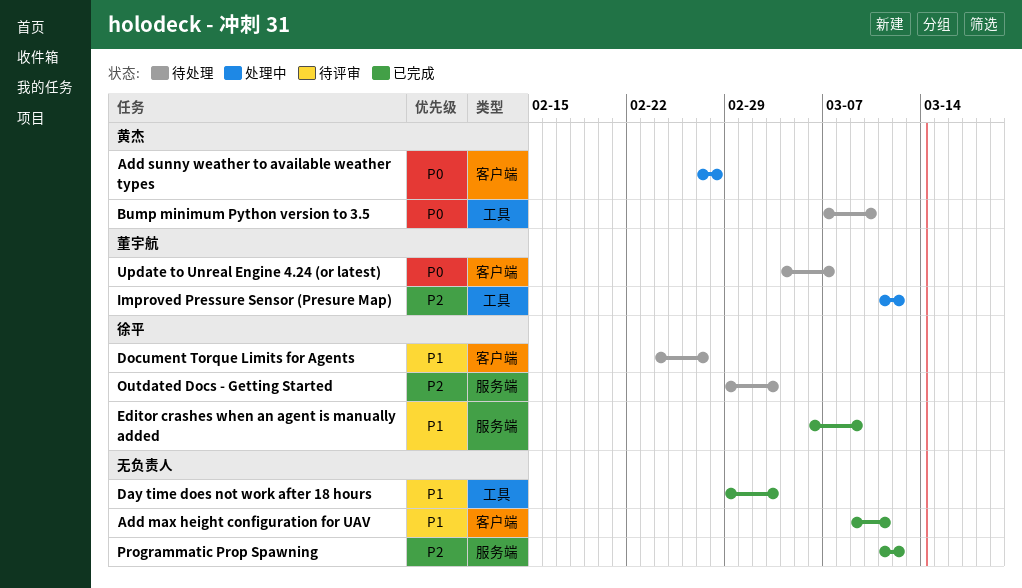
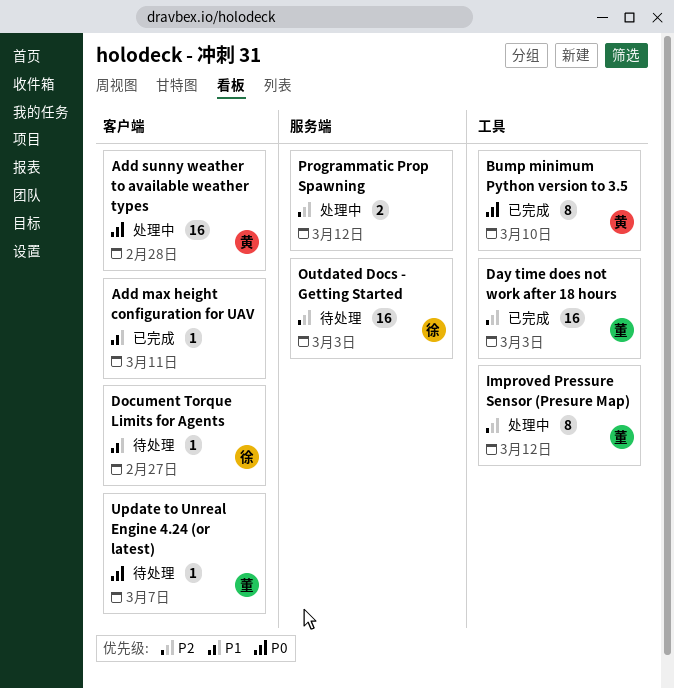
Bump minimum Python version to 3.5, status: 待处理 -> 已完成
Day time does not work after 18 hours, owner: none -> 董宇航
Day time does not work after 18 hours, priority: P1 -> P2
Editor crashes when an agent is manually added: present -> none
Programmatic Prop Spawning, status: 已完成 -> 处理中

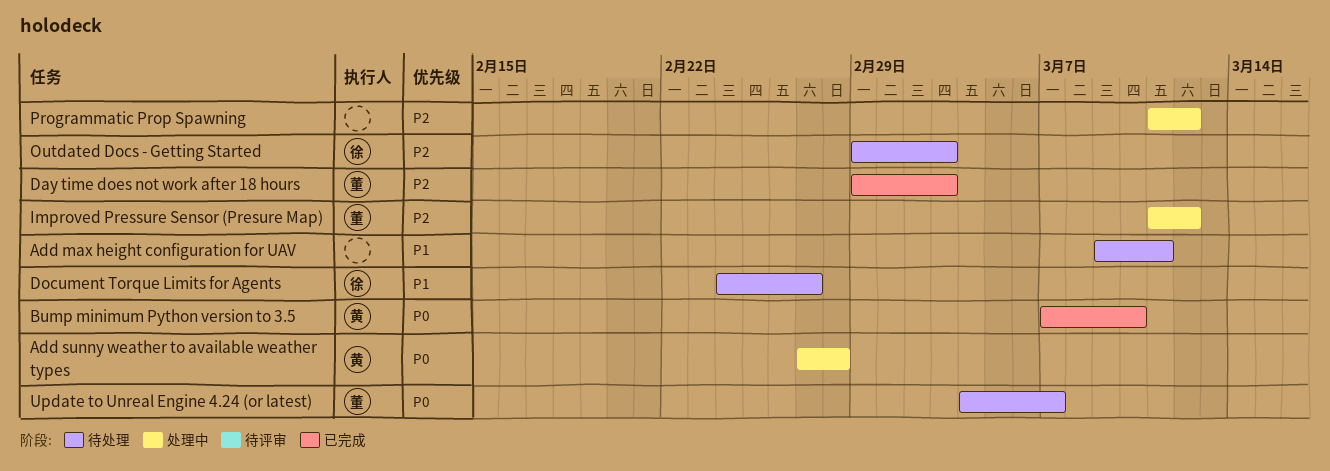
Add max height configuration for UAV, status: 已完成 -> 待处理

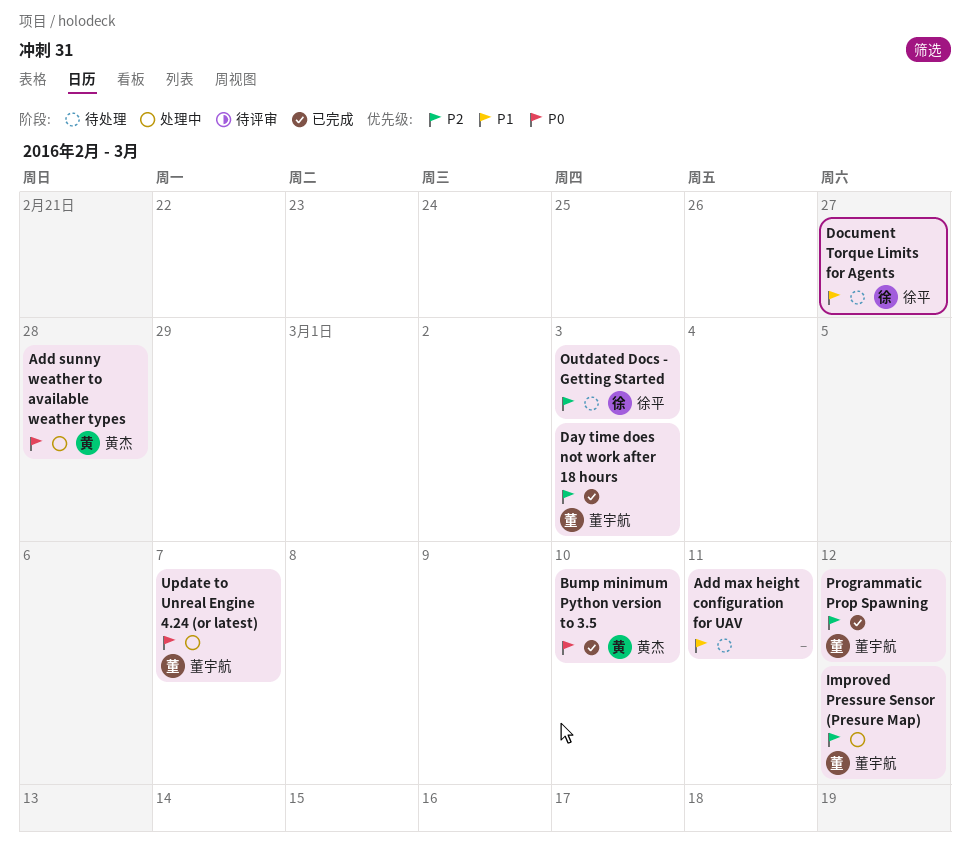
Programmatic Prop Spawning, status: 处理中 -> 已完成
Programmatic Prop Spawning, owner: none -> 董宇航
Update to Unreal Engine 4.24 (or latest), status: 待处理 -> 处理中

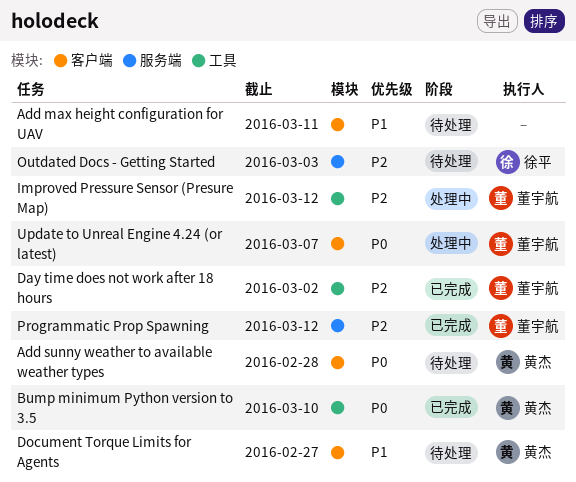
Add sunny weather to available weather types, status: 处理中 -> 待处理
Day time does not work after 18 hours, due: Mar 3 -> Mar 2
Document Torque Limits for Agents, owner: 徐平 -> 黄杰

